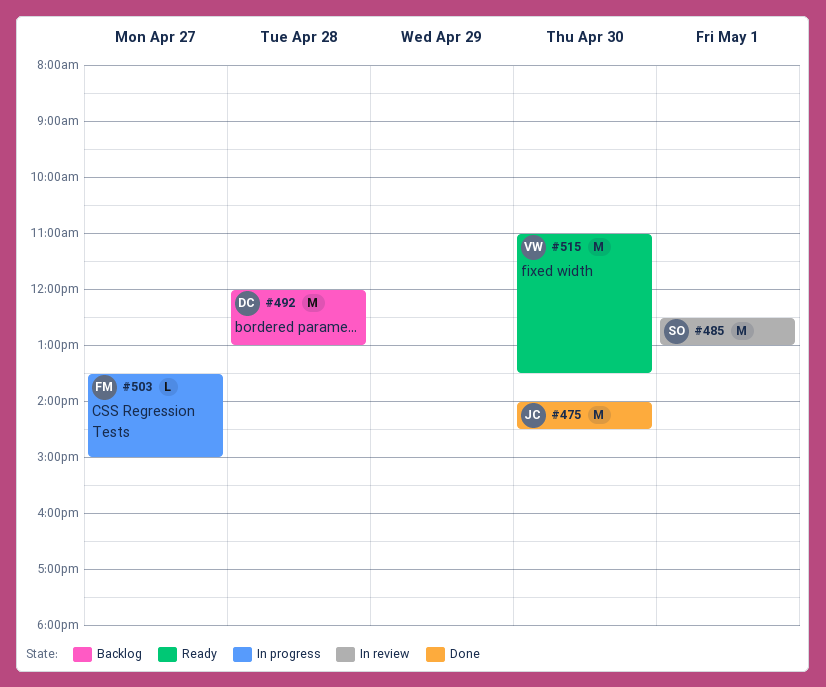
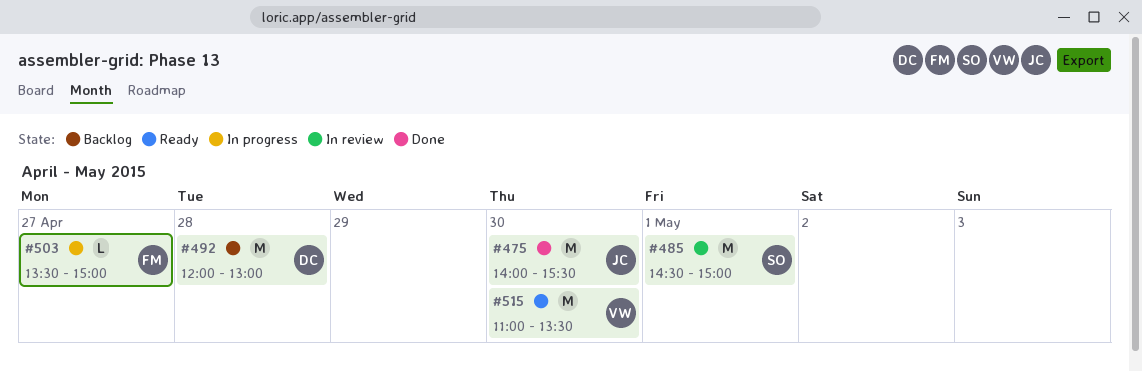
#475, ends: 14:30 -> 15:30
#485, begins: 12:30 -> 14:30
#485, ends: 13:00 -> 15:00

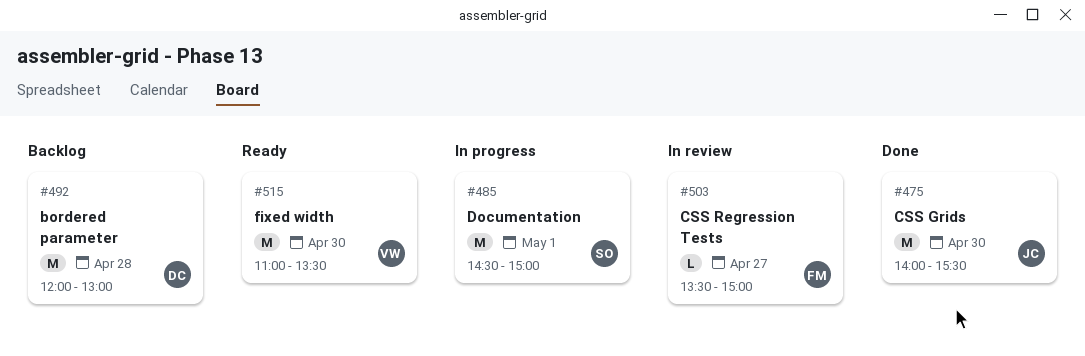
#485, status: In review -> In progress
#503, status: In progress -> In review

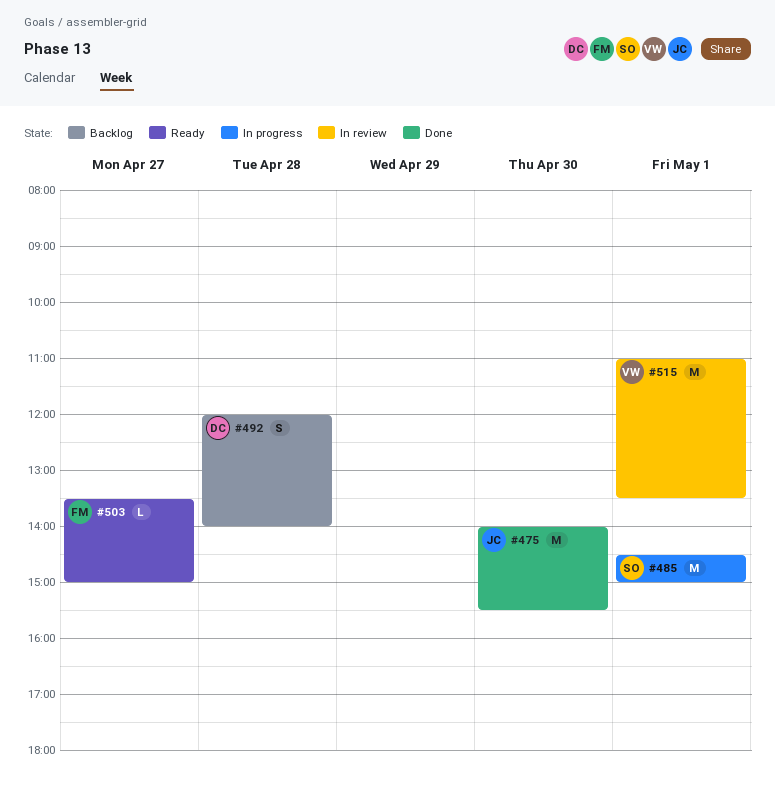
#492, estimate: M -> S
#492, ends: 13:00 -> 14:00
#503, status: In review -> Ready
#515, status: Ready -> In review
#515, day: Apr 30 -> May 1

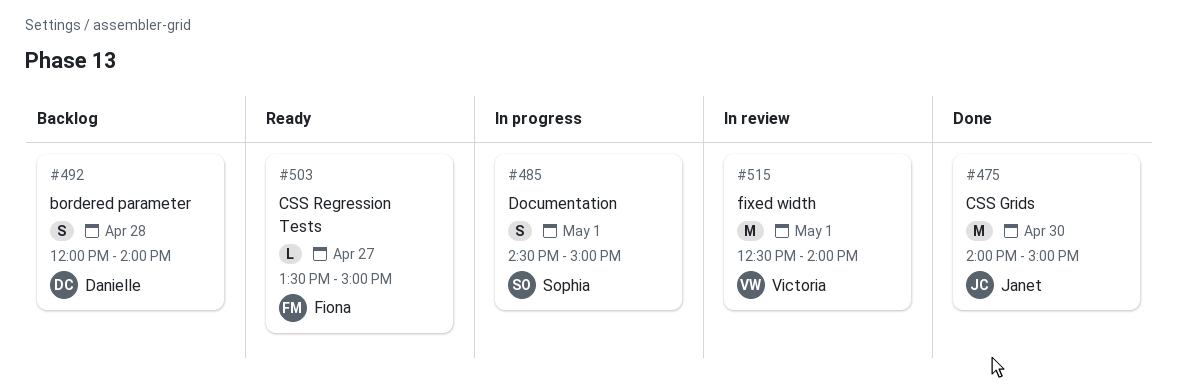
#475, ends: 15:30 -> 15:00
#485, estimate: M -> S
#515, begins: 11:00 -> 12:30
#515, ends: 13:30 -> 14:00

